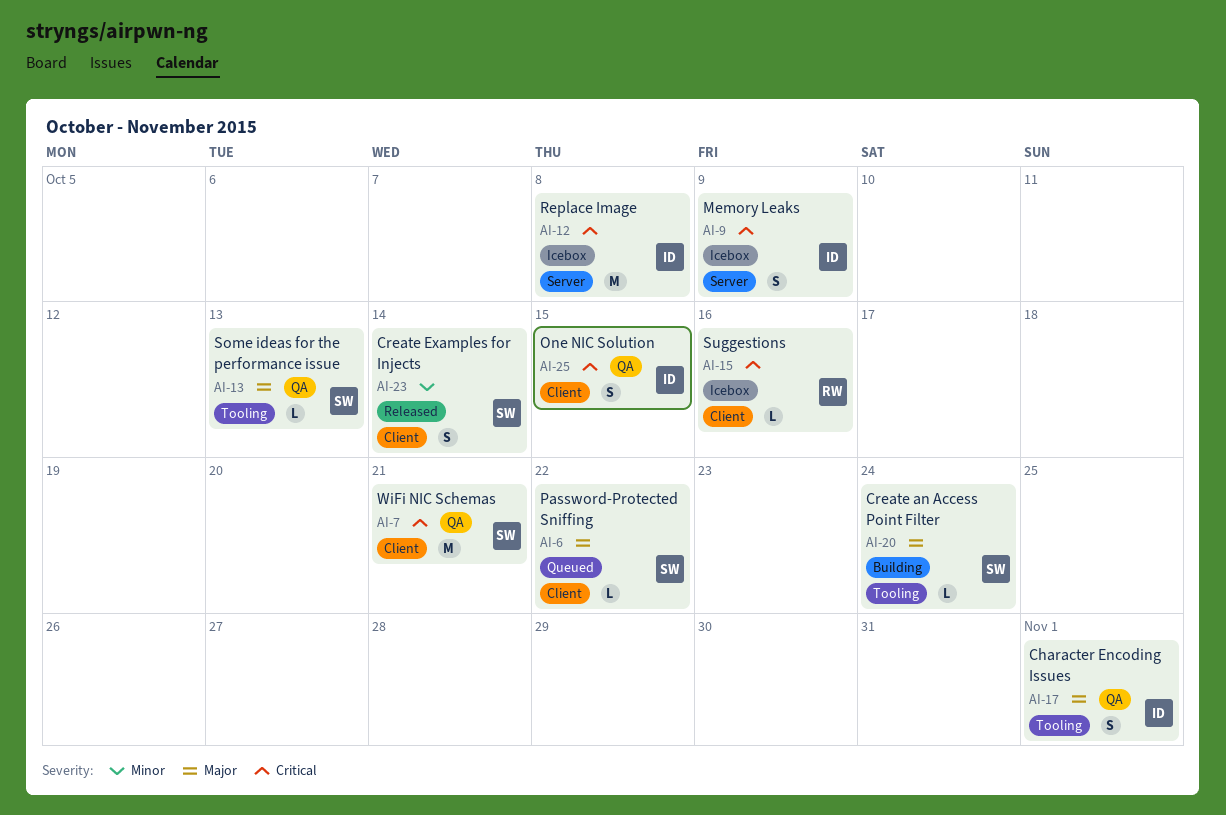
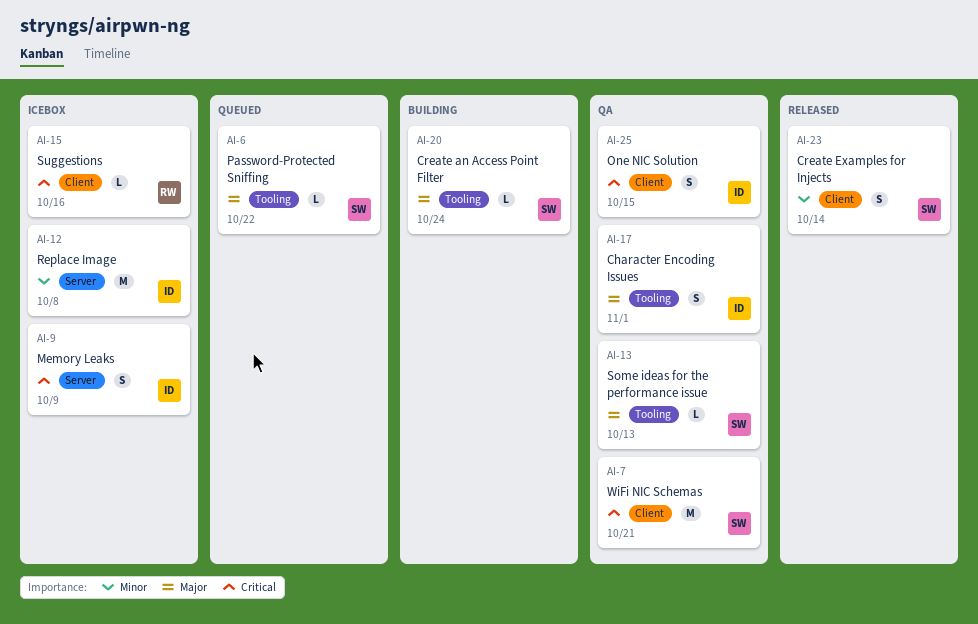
AI-6, label: Client -> Tooling
AI-12, priority: Critical -> Minor

